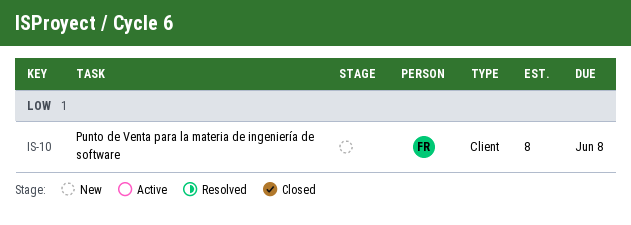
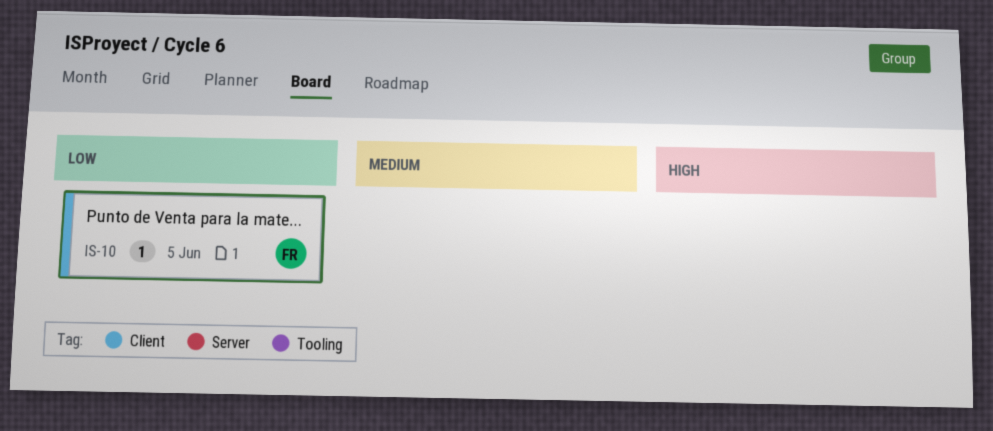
IS-10, estimate: 8 -> 1
IS-10, due: Jun 8 -> Jun 5

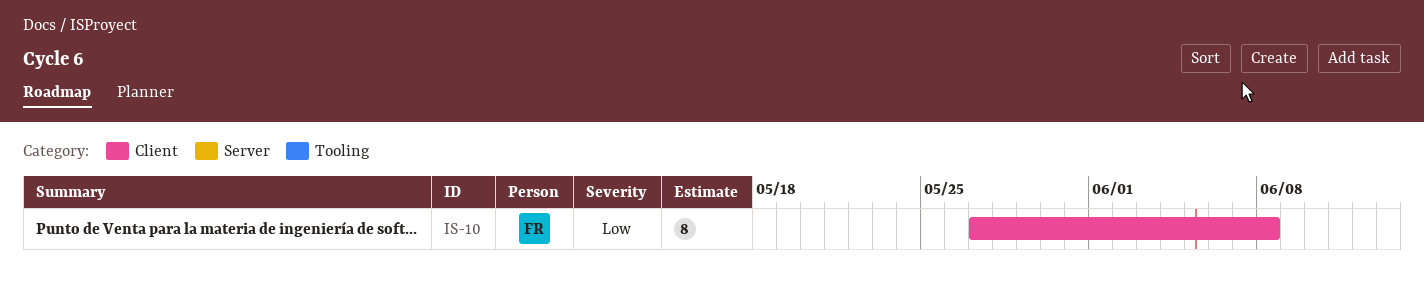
IS-10, estimate: 1 -> 8
IS-10, due: Jun 5 -> Jun 8

